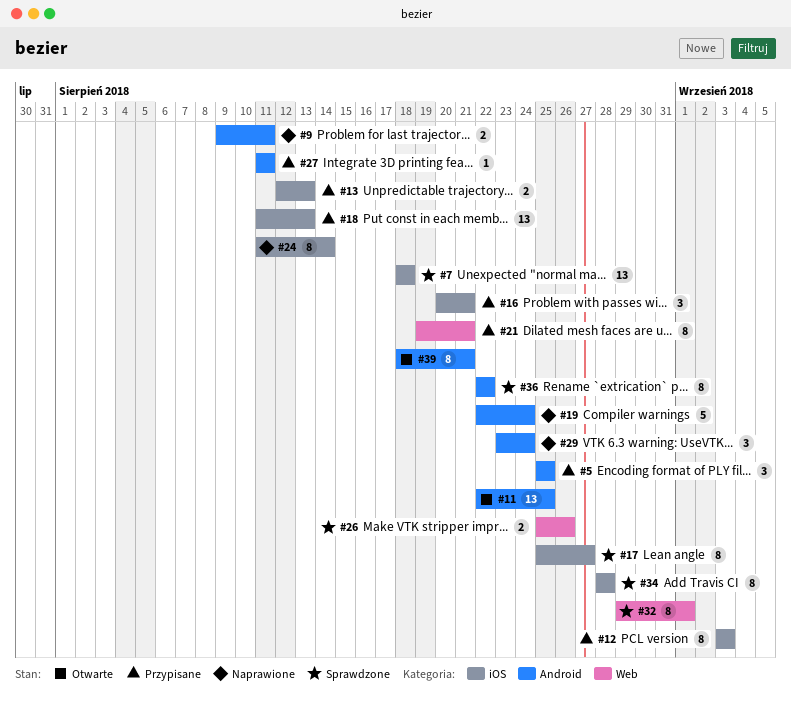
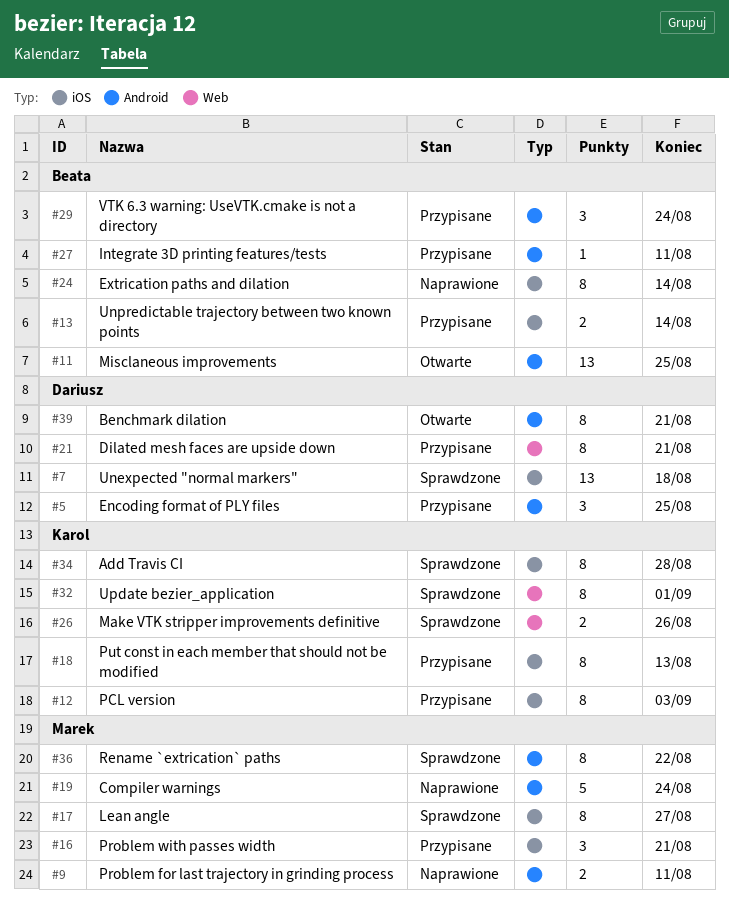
#13, due: Aug 13 -> Aug 14
#18, estimate: 13 -> 8
#29, status: Naprawione -> Przypisane

